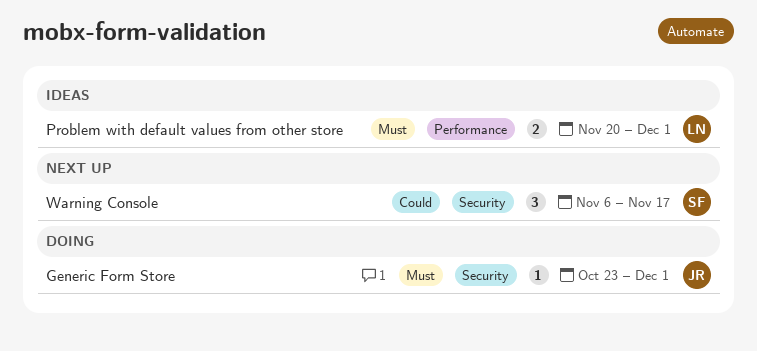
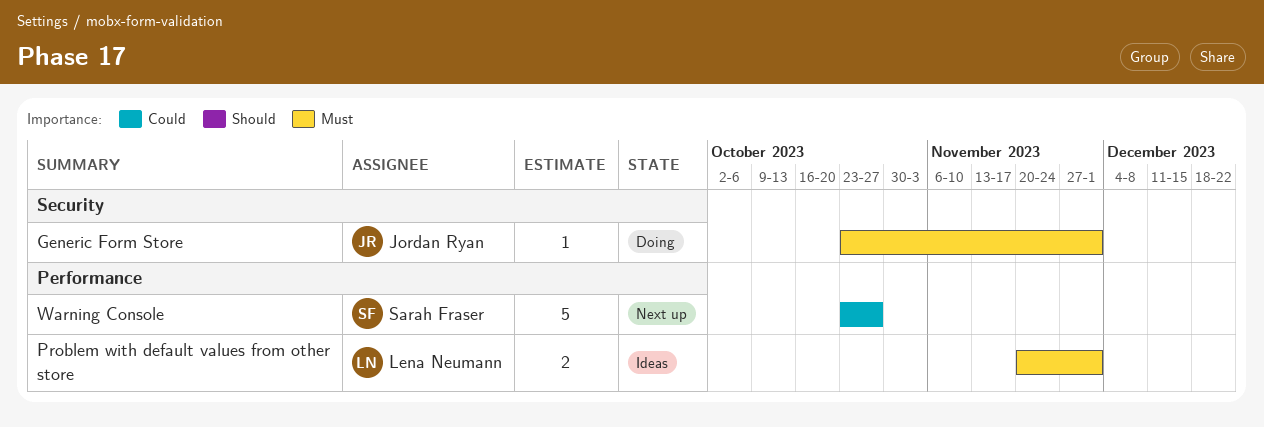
Warning Console, label: Security -> Performance
Warning Console, estimate: 3 -> 5
Warning Console, start: Nov 6 -> Oct 23
Warning Console, due: Nov 17 -> Oct 27

